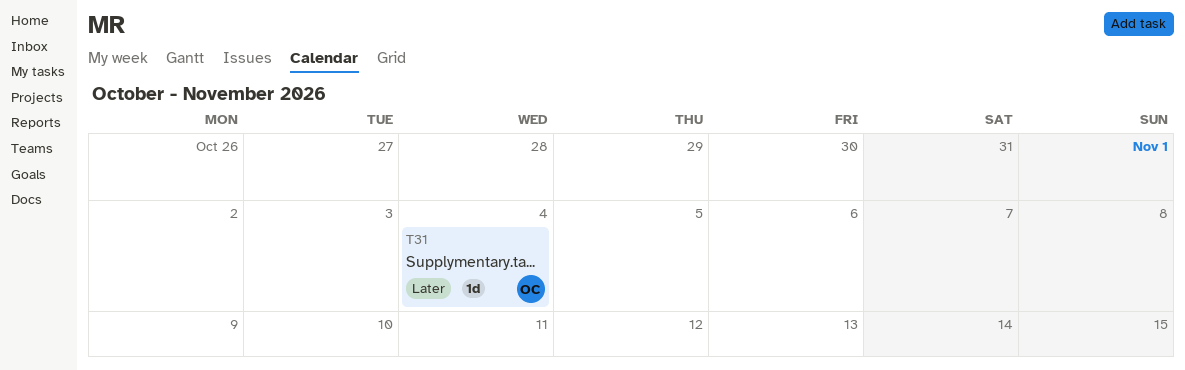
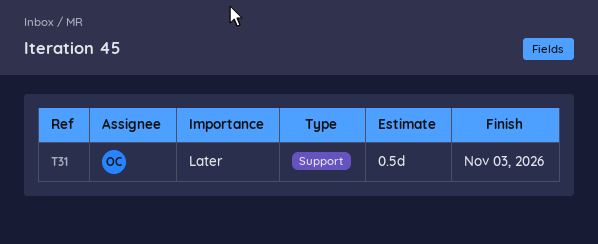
T31, estimate: 1d -> 0.5d
T31, due: Nov 4 -> Nov 3

